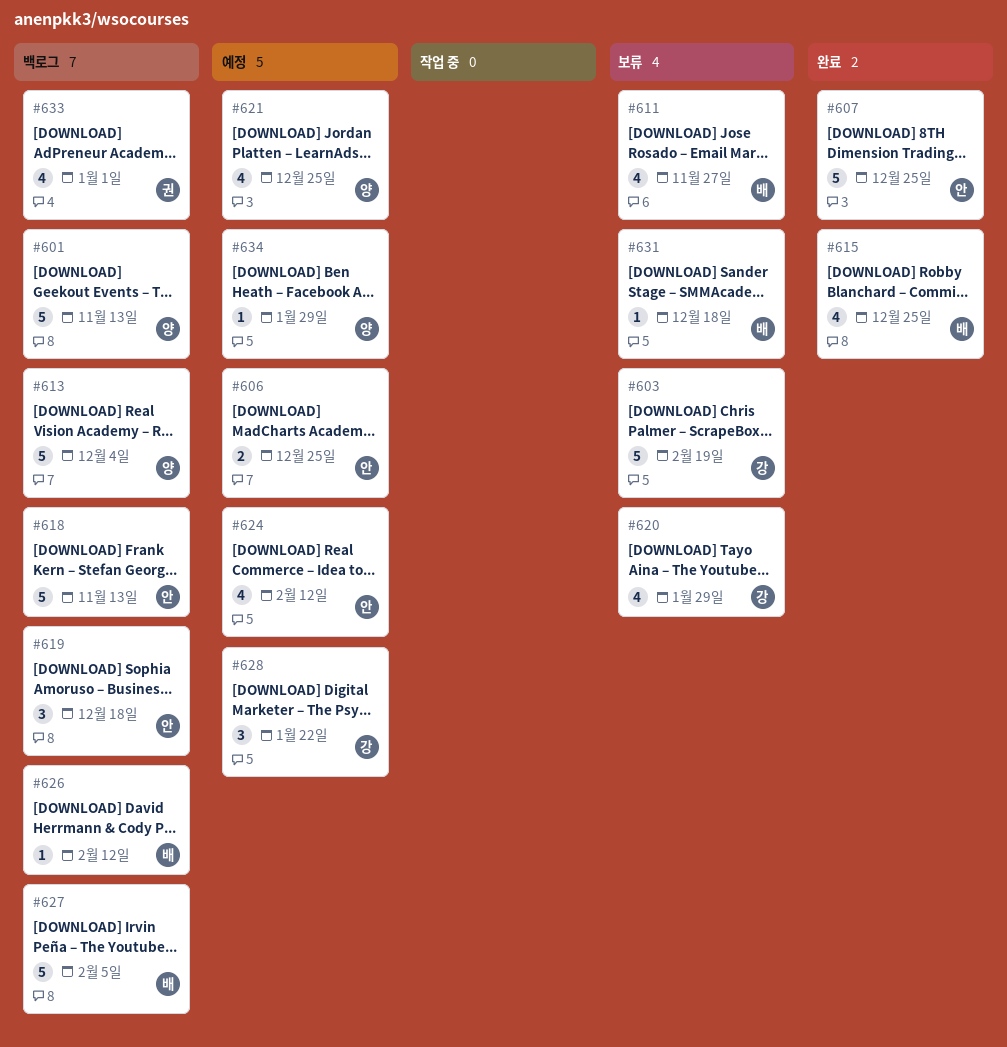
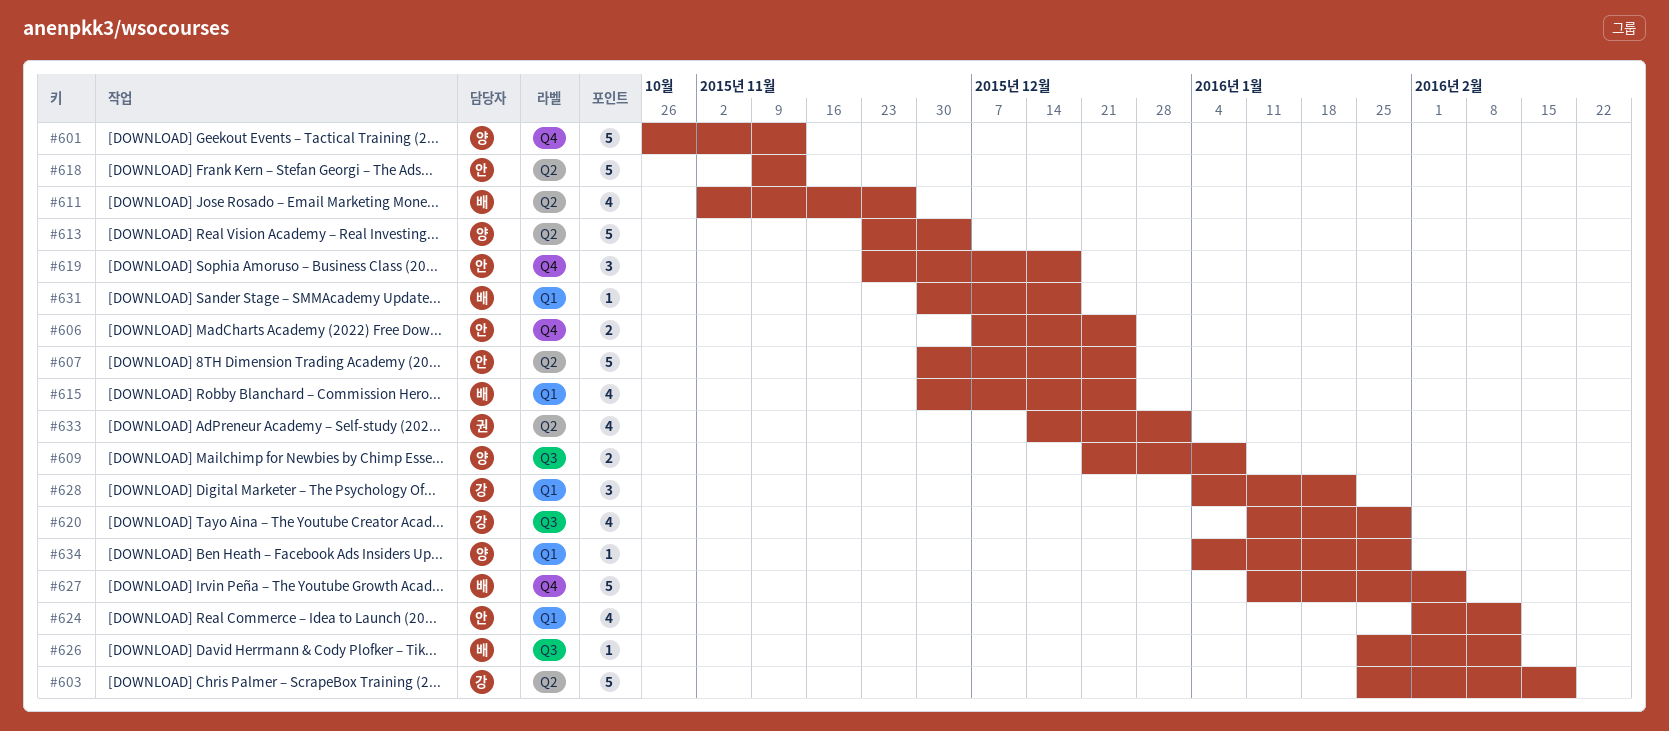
#609: none -> present
#621: present -> none

